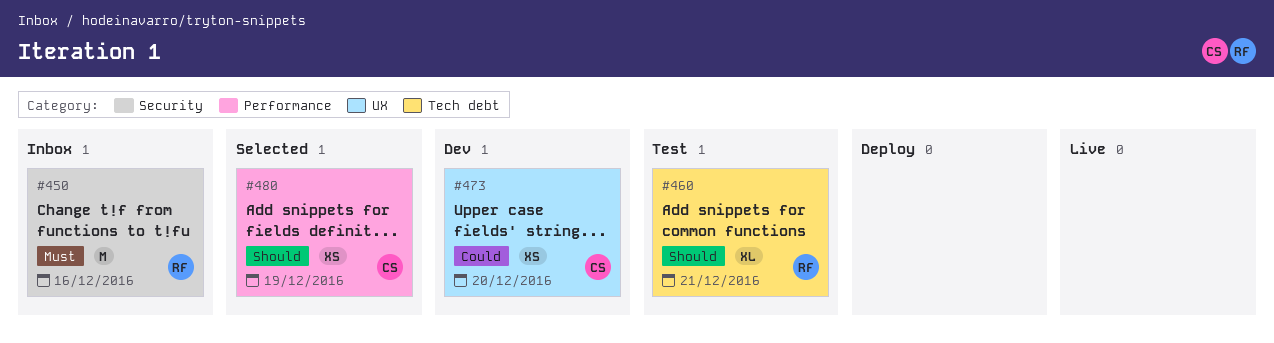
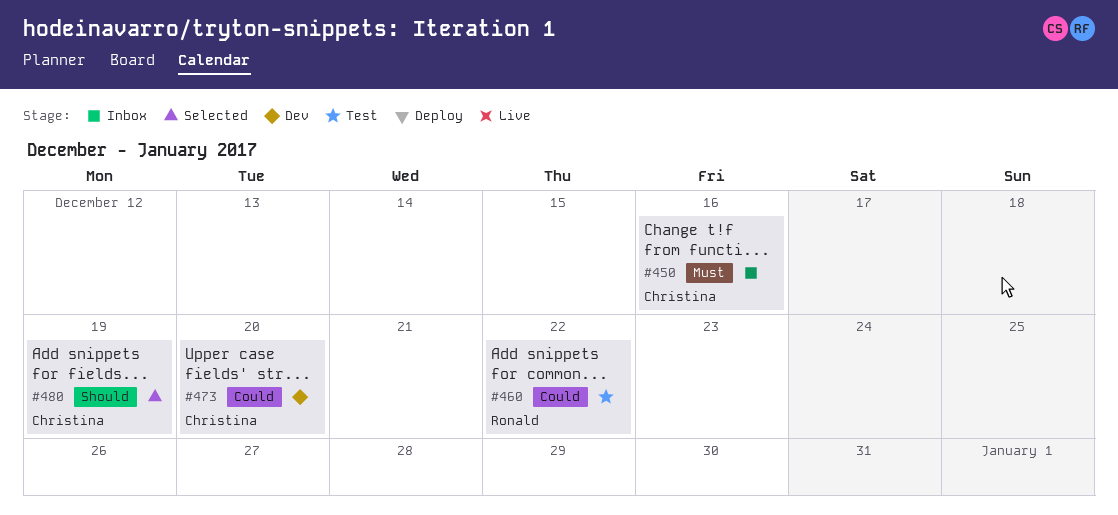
#450, owner: Ronald -> Christina
#460, priority: Should -> Could
#460, due: Dec 21 -> Dec 22

